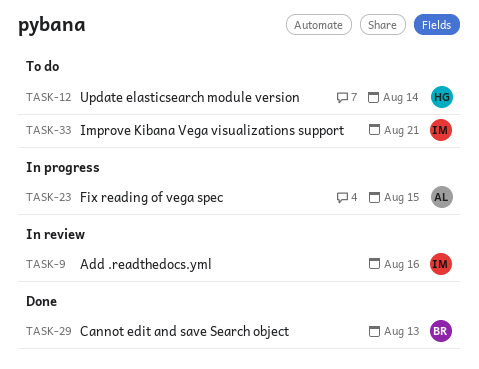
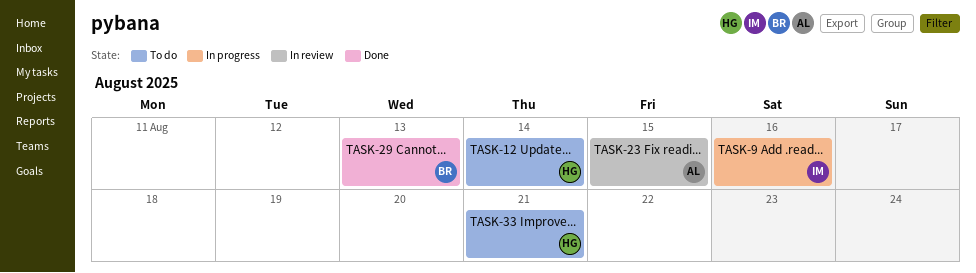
TASK-9, status: In review -> In progress
TASK-23, status: In progress -> In review
TASK-33, owner: IM -> HG

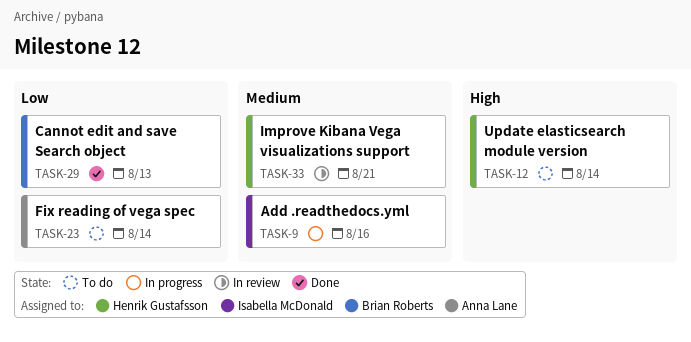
TASK-23, status: In review -> To do
TASK-23, due: Aug 15 -> Aug 14
TASK-33, status: To do -> In review

